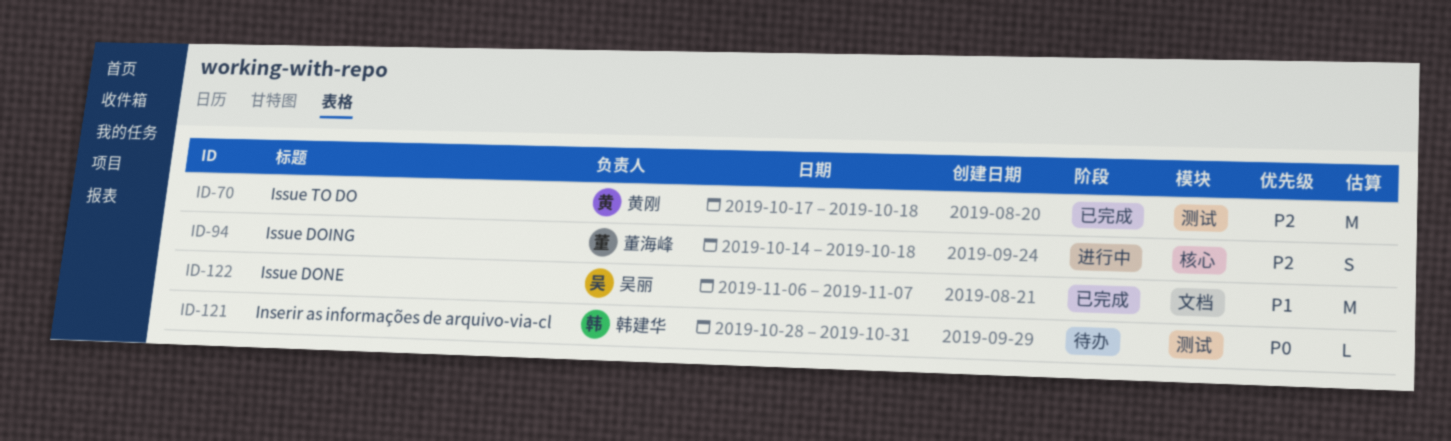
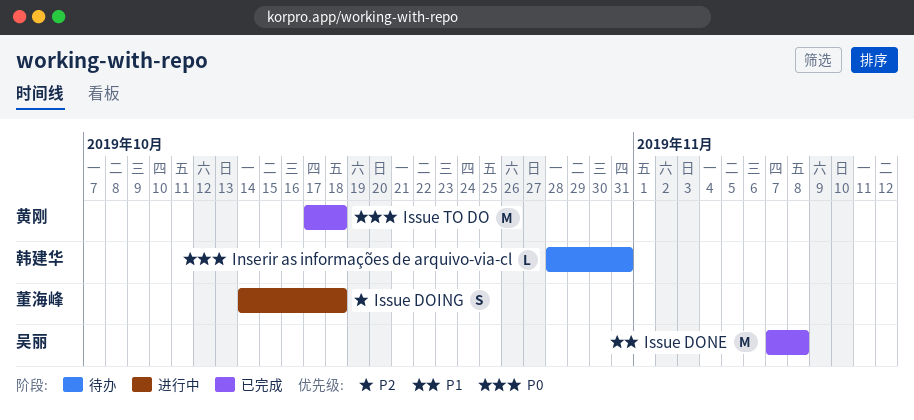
Issue DONE, start: Nov 6 -> Nov 7
Issue DONE, due: Nov 7 -> Nov 8
Issue TO DO, priority: P2 -> P0

